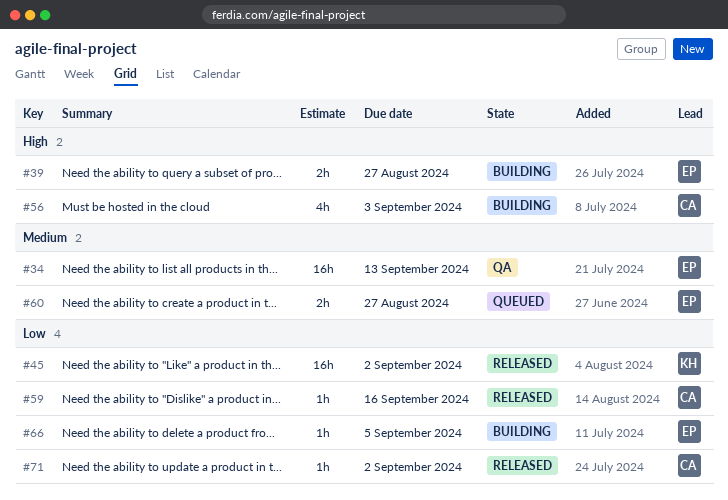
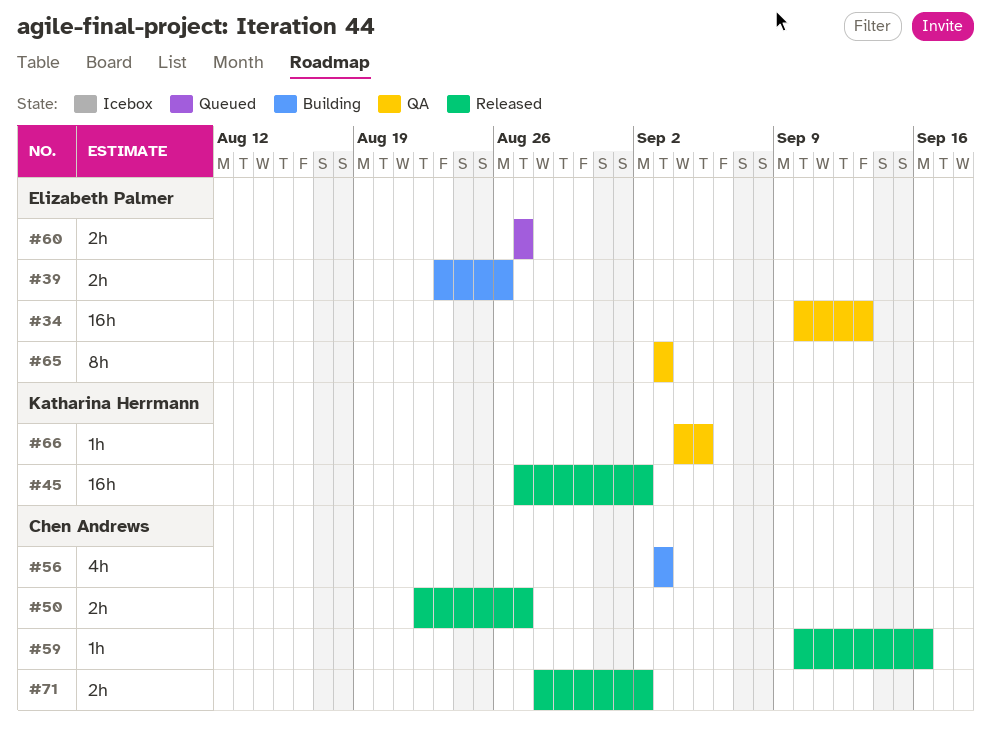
#39, due: Aug 27 -> Aug 26
#50: none -> present
#65: none -> present
#66, status: Building -> QA
#66, owner: Elizabeth Palmer -> Katharina Herrmann
#71, estimate: 1h -> 2h

